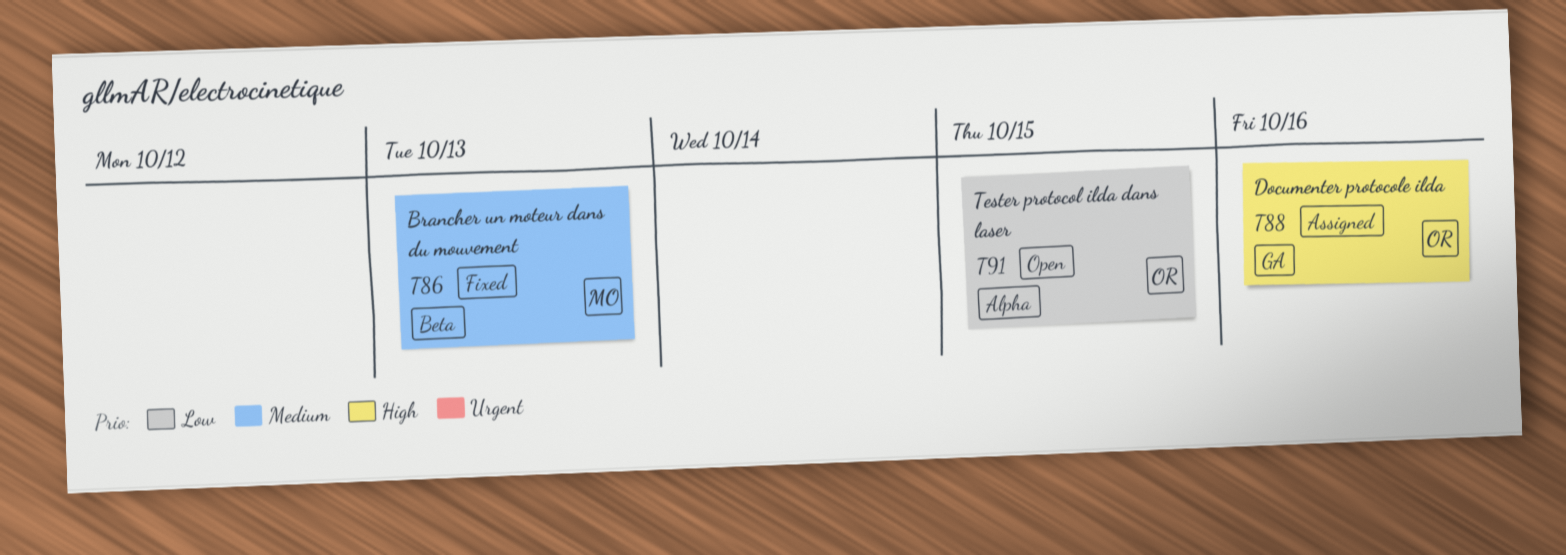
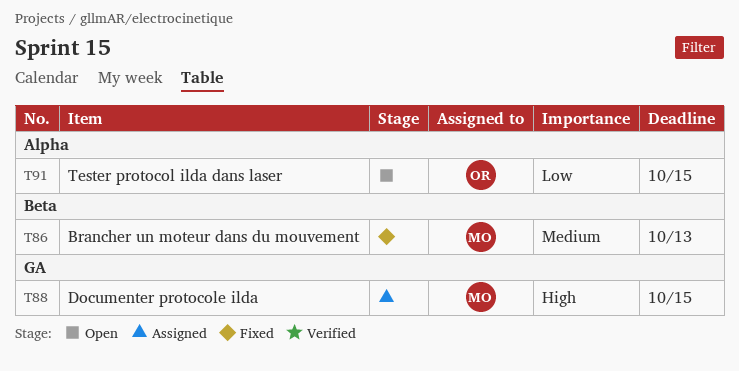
T88, owner: OR -> MO
T88, due: Oct 16 -> Oct 15

